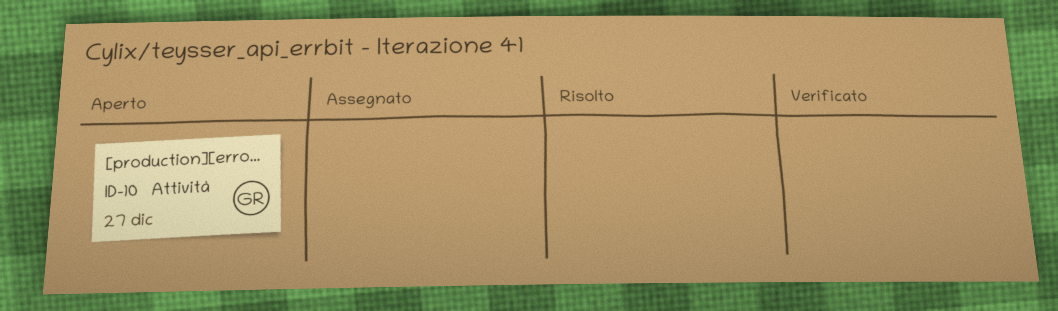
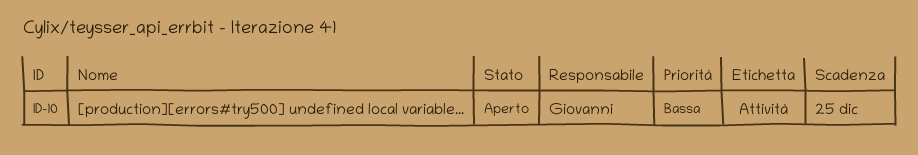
ID-10, due: Dec 27 -> Dec 25

